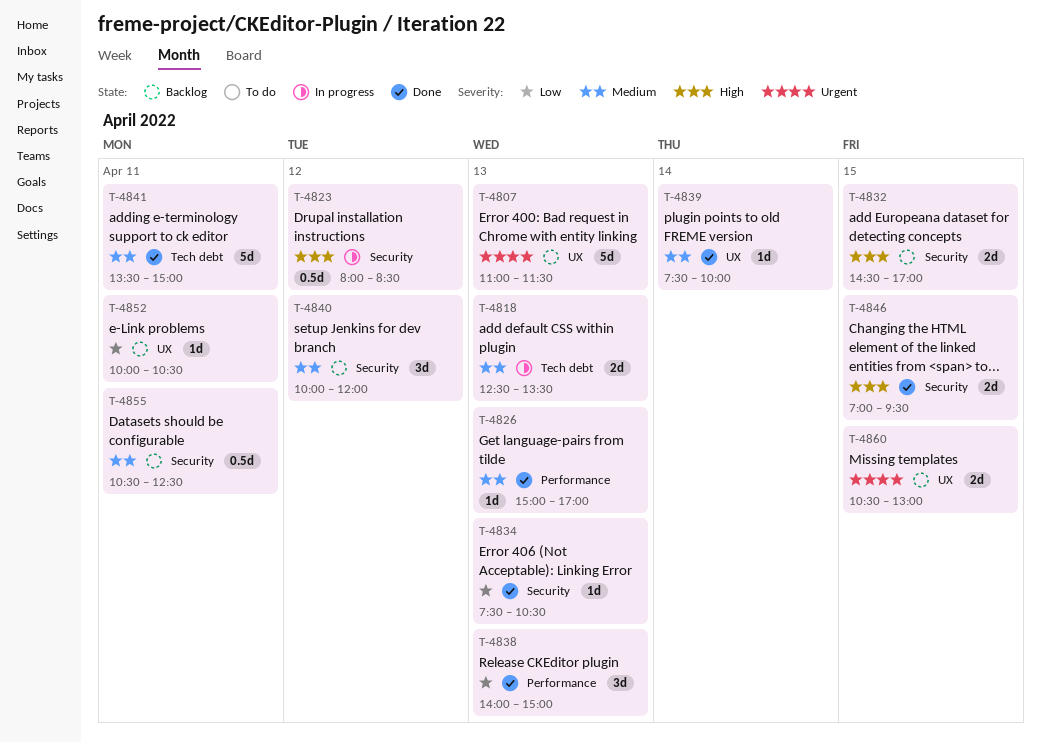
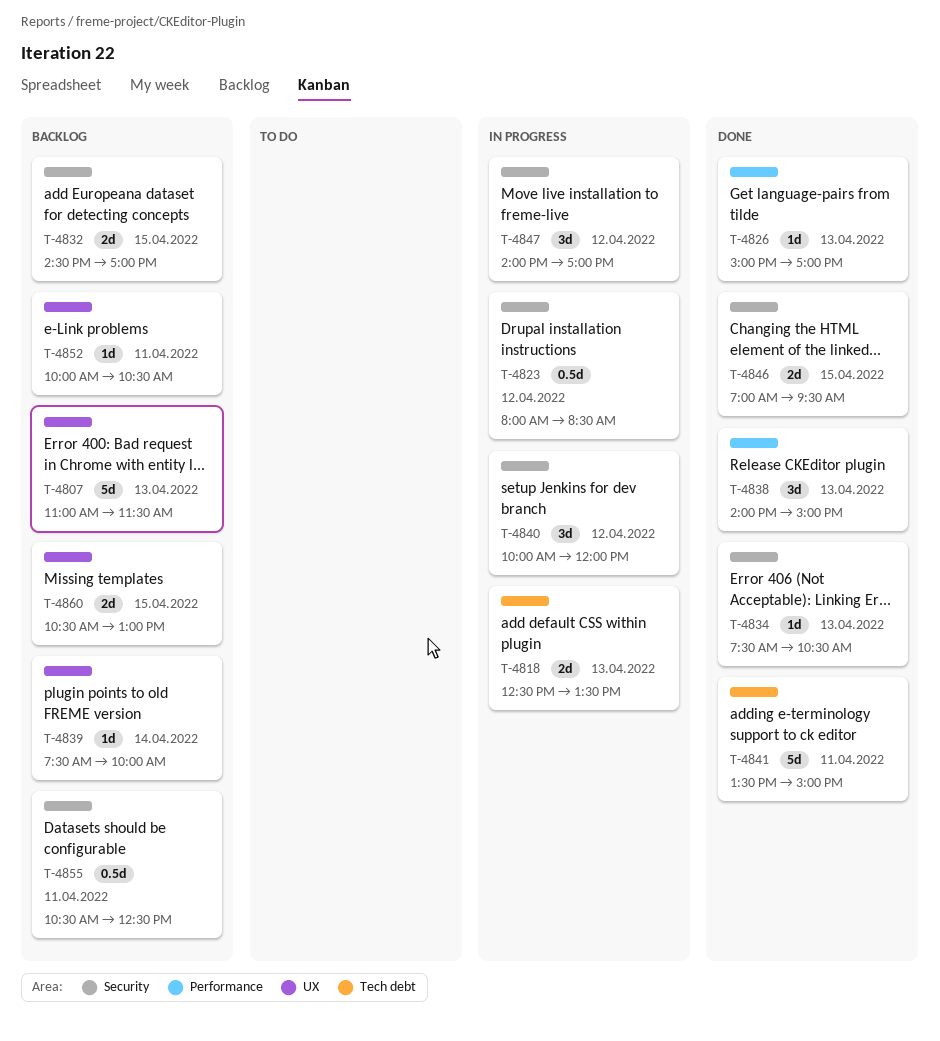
T-4839, status: Done -> Backlog
T-4840, status: Backlog -> In progress
T-4847: none -> present

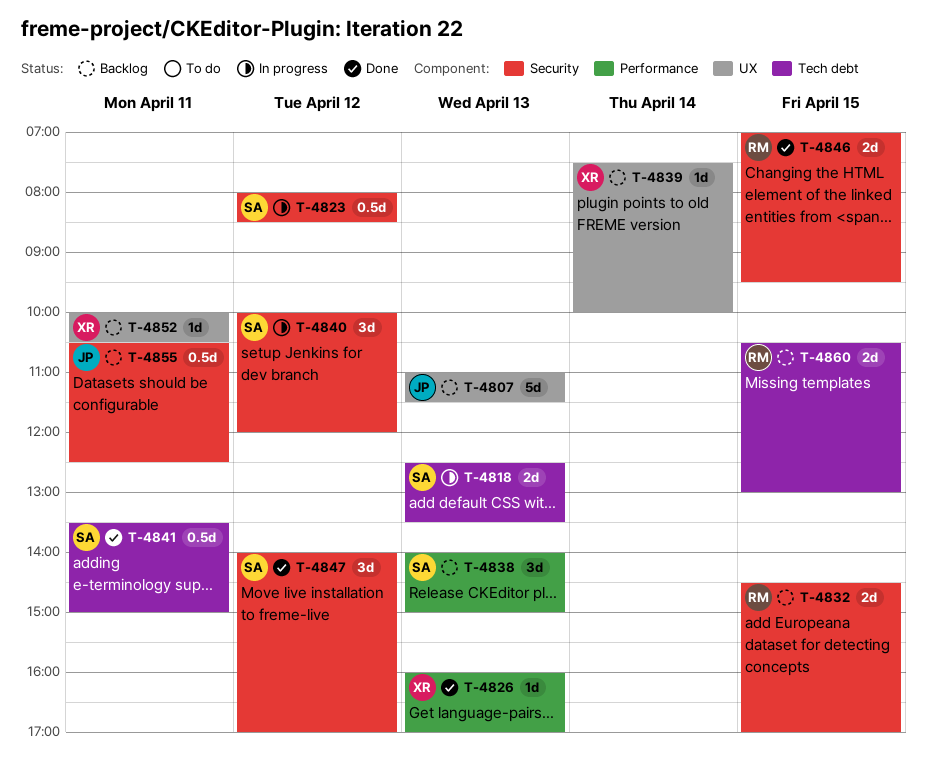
T-4826, begins: 15:00 -> 16:00
T-4834: present -> none
T-4838, status: Done -> Backlog
T-4841, estimate: 5d -> 0.5d
T-4847, status: In progress -> Done
T-4860, label: UX -> Tech debt

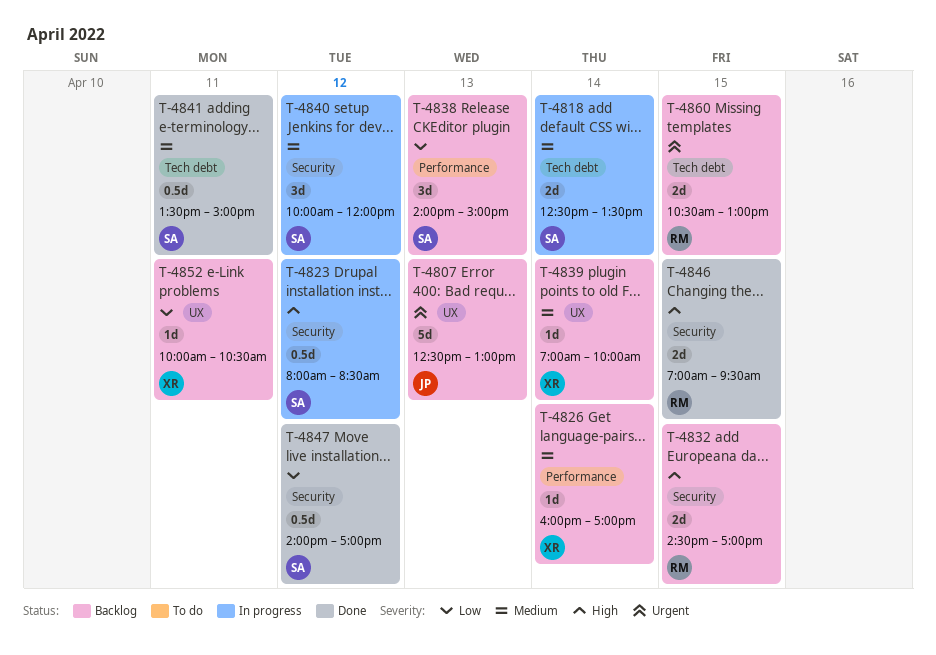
T-4807, begins: 11:00 -> 12:30
T-4807, ends: 11:30 -> 13:00
T-4818, day: Apr 13 -> Apr 14
T-4826, status: Done -> Backlog
T-4826, day: Apr 13 -> Apr 14
T-4839, begins: 07:30 -> 07:00
T-4847, estimate: 3d -> 0.5d
T-4855: present -> none

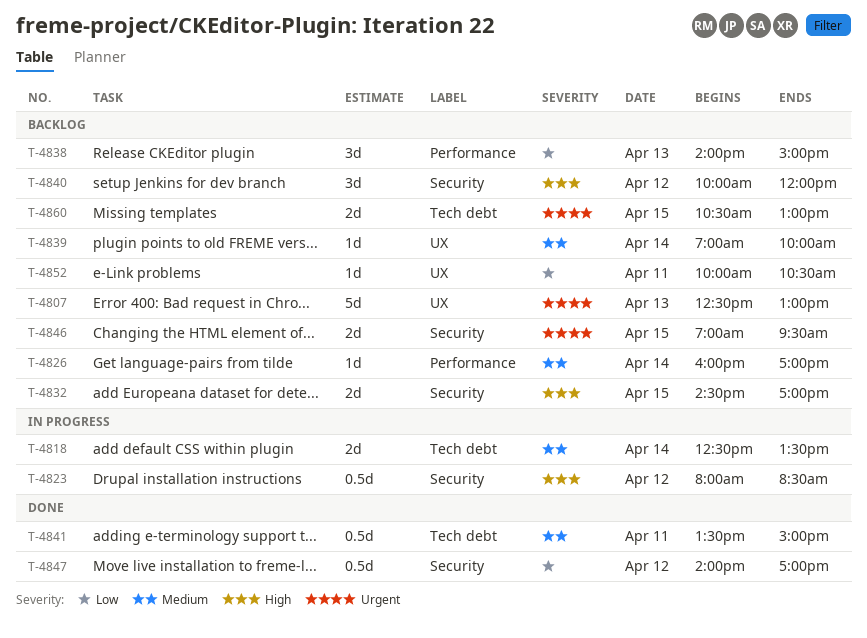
T-4840, status: In progress -> Backlog
T-4840, priority: Medium -> High
T-4846, status: Done -> Backlog
T-4846, priority: High -> Urgent

